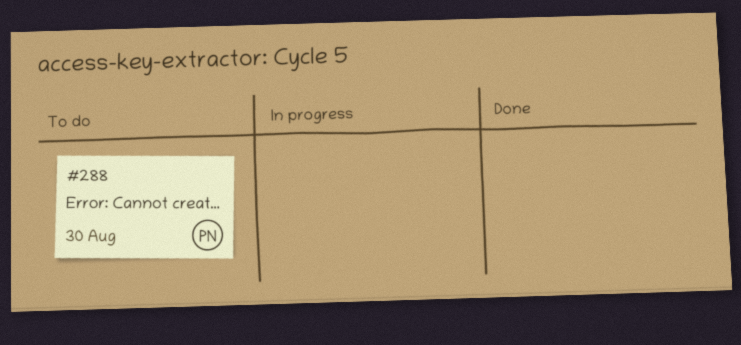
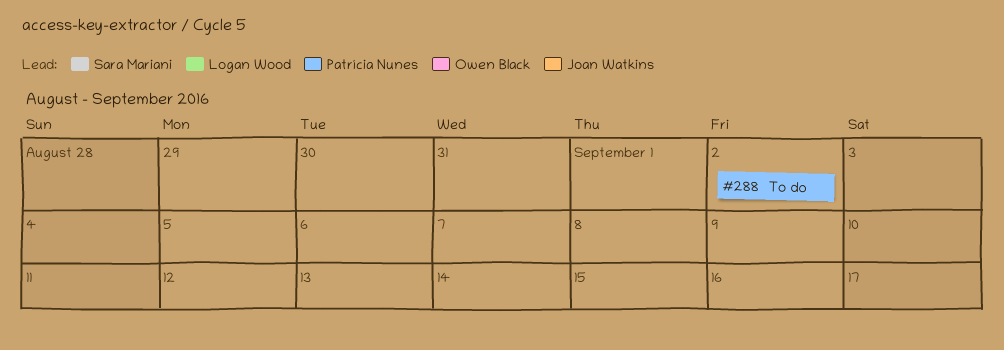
#288, due: Aug 30 -> Sep 2

